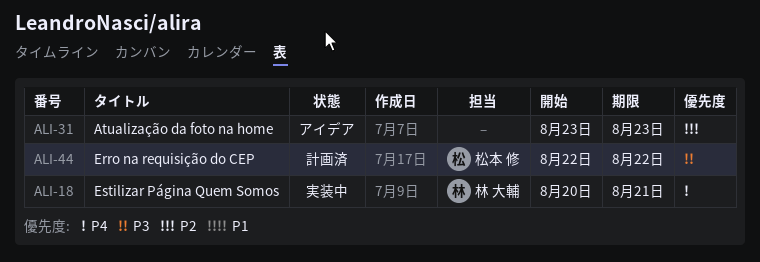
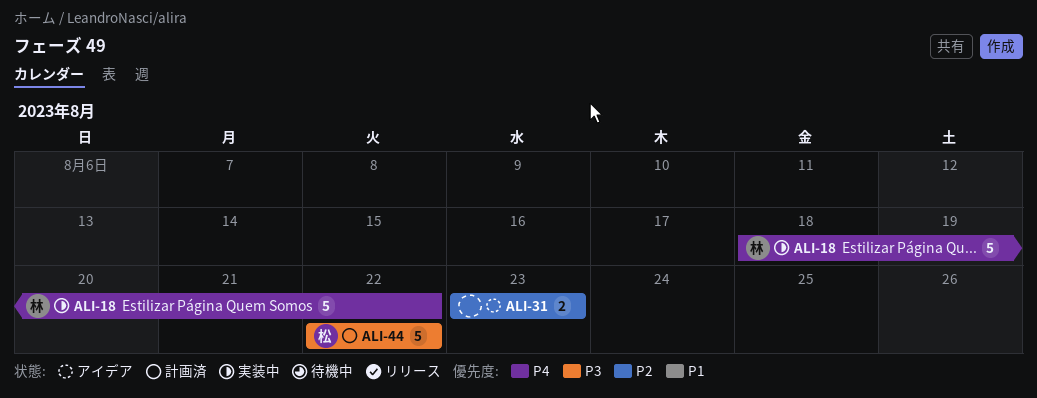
ALI-18, start: Aug 20 -> Aug 18
ALI-18, due: Aug 21 -> Aug 22

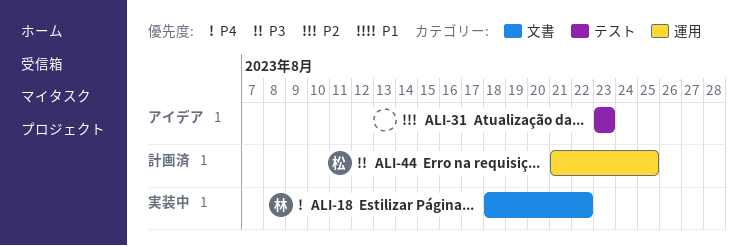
ALI-44, start: Aug 22 -> Aug 21
ALI-44, due: Aug 22 -> Aug 25

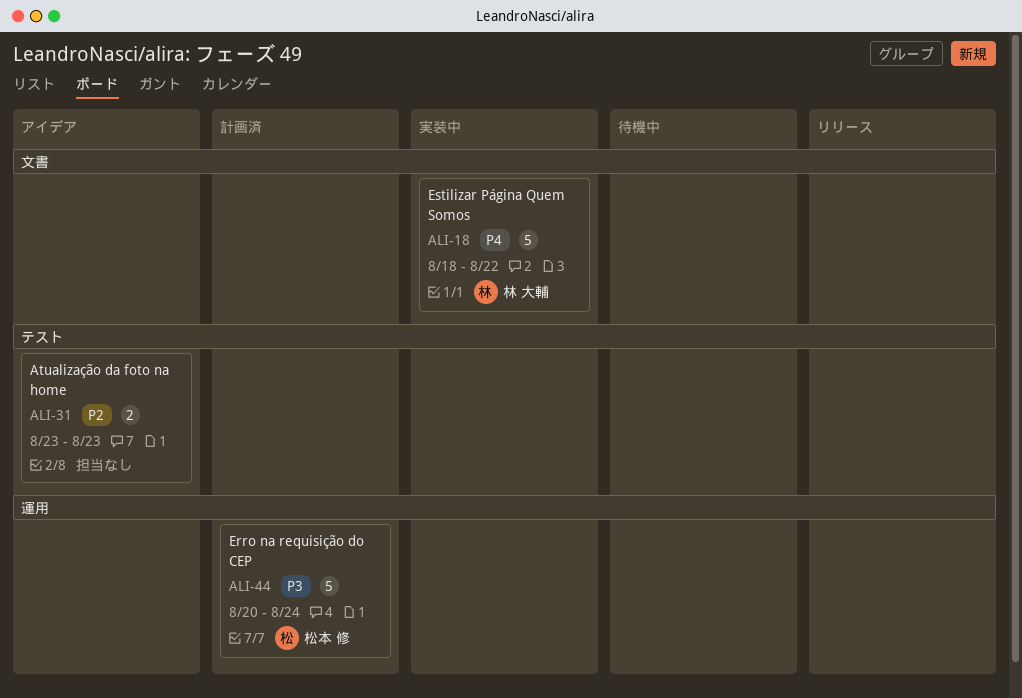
ALI-44, start: Aug 21 -> Aug 20
ALI-44, due: Aug 25 -> Aug 24

